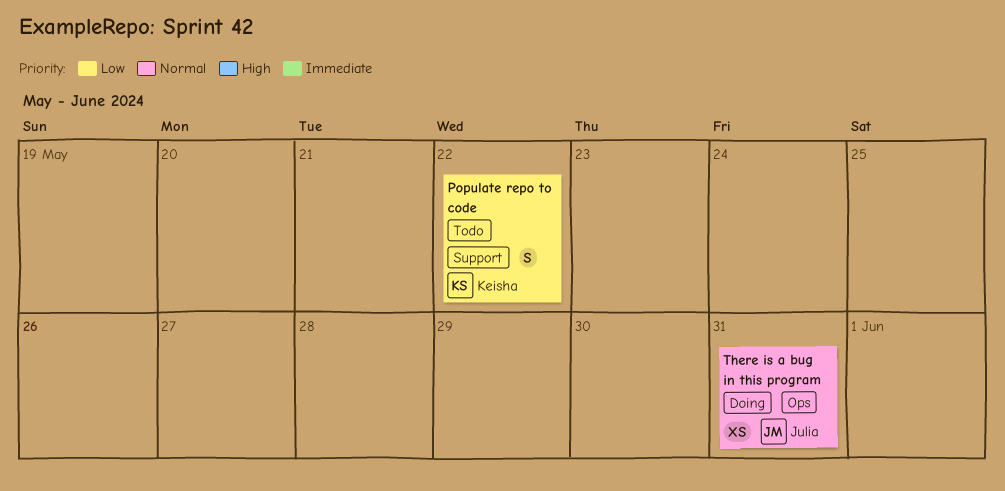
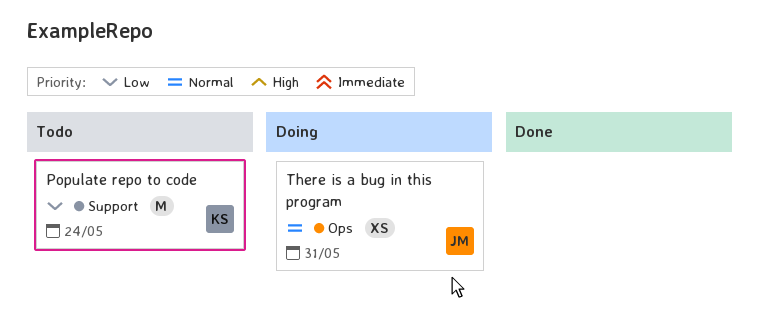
Populate repo to code, estimate: S -> M
Populate repo to code, due: May 22 -> May 24

